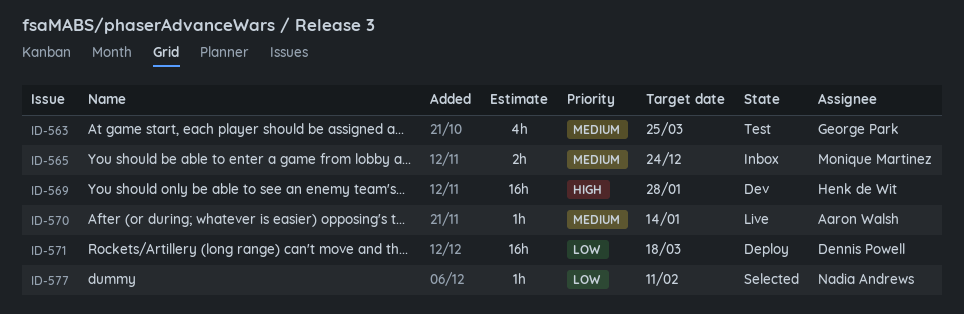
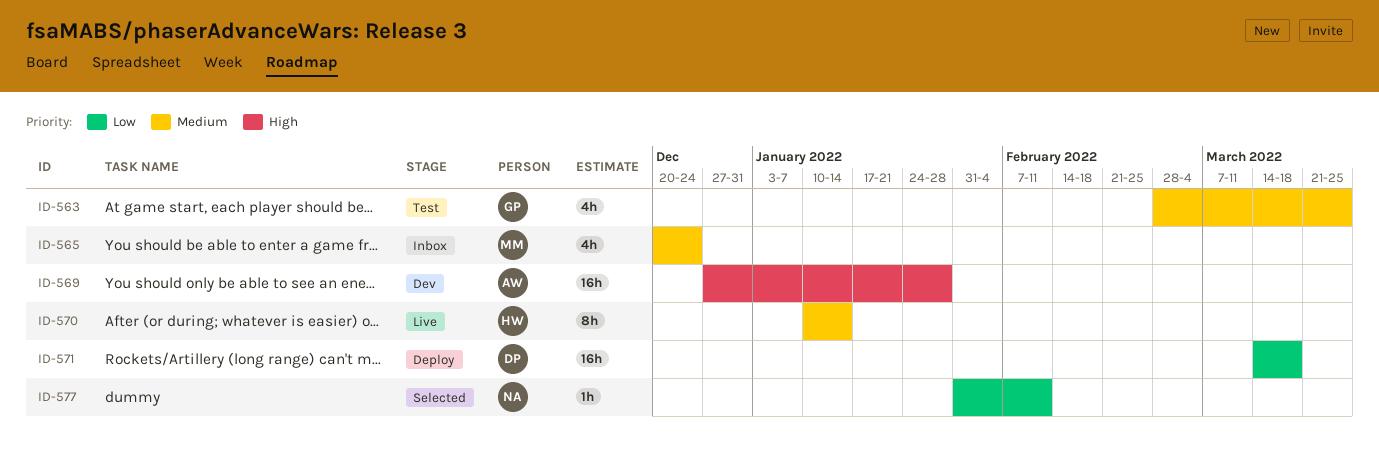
ID-565, estimate: 2h -> 4h
ID-569, owner: Henk de Wit -> Aaron Walsh
ID-570, owner: Aaron Walsh -> Henk de Wit
ID-570, estimate: 1h -> 8h

